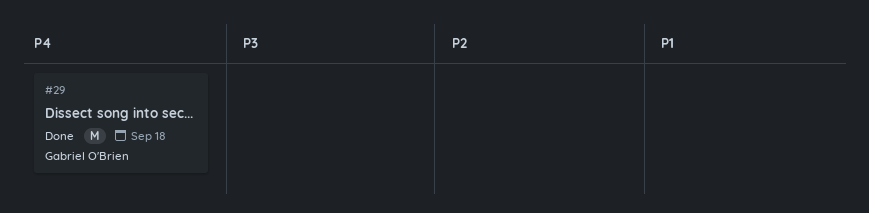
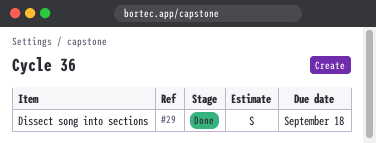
#29, estimate: M -> S

